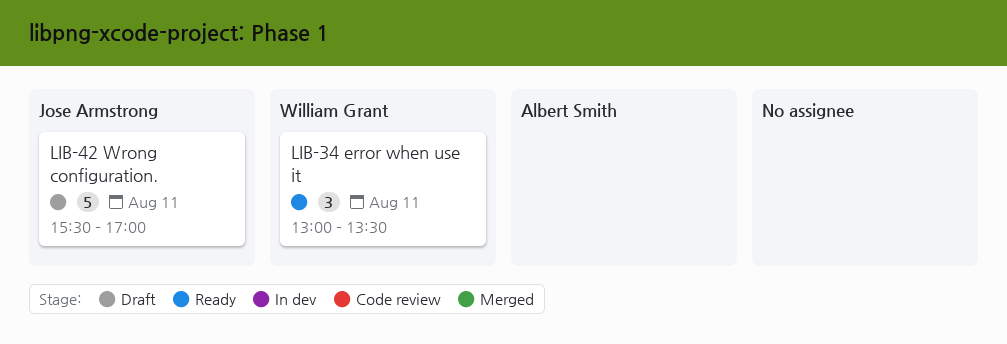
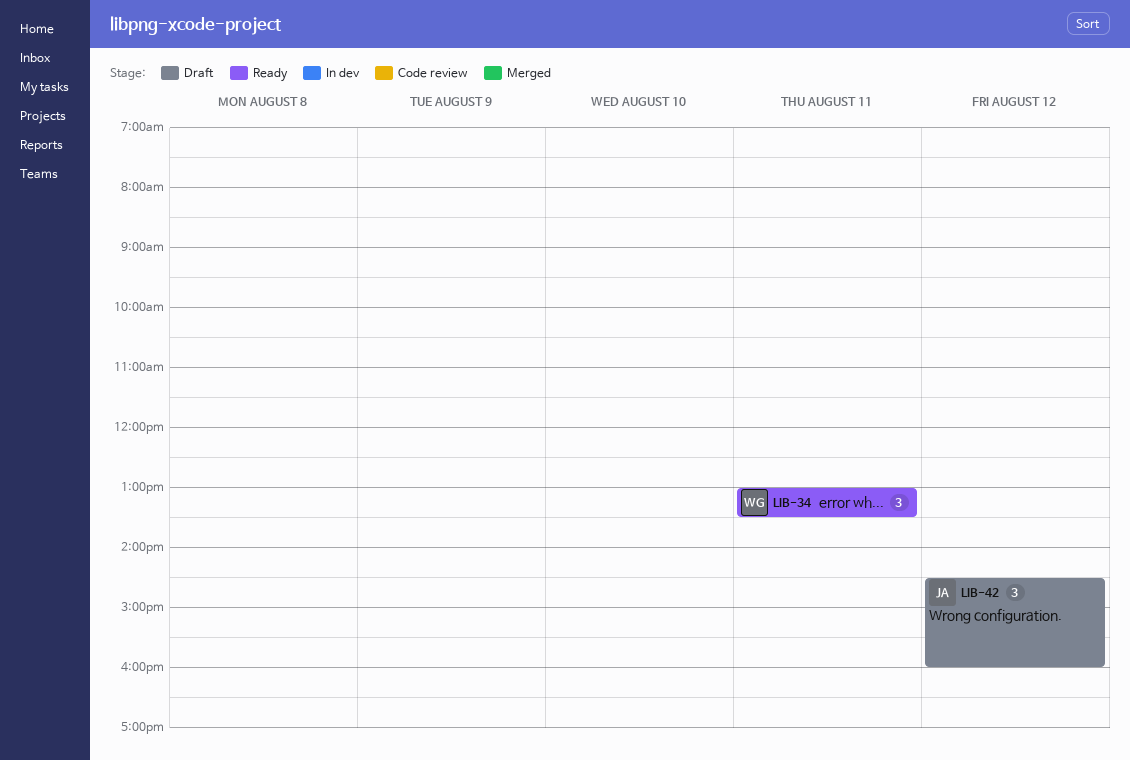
LIB-42, estimate: 5 -> 3
LIB-42, day: Aug 11 -> Aug 12
LIB-42, begins: 15:30 -> 14:30
LIB-42, ends: 17:00 -> 16:00

